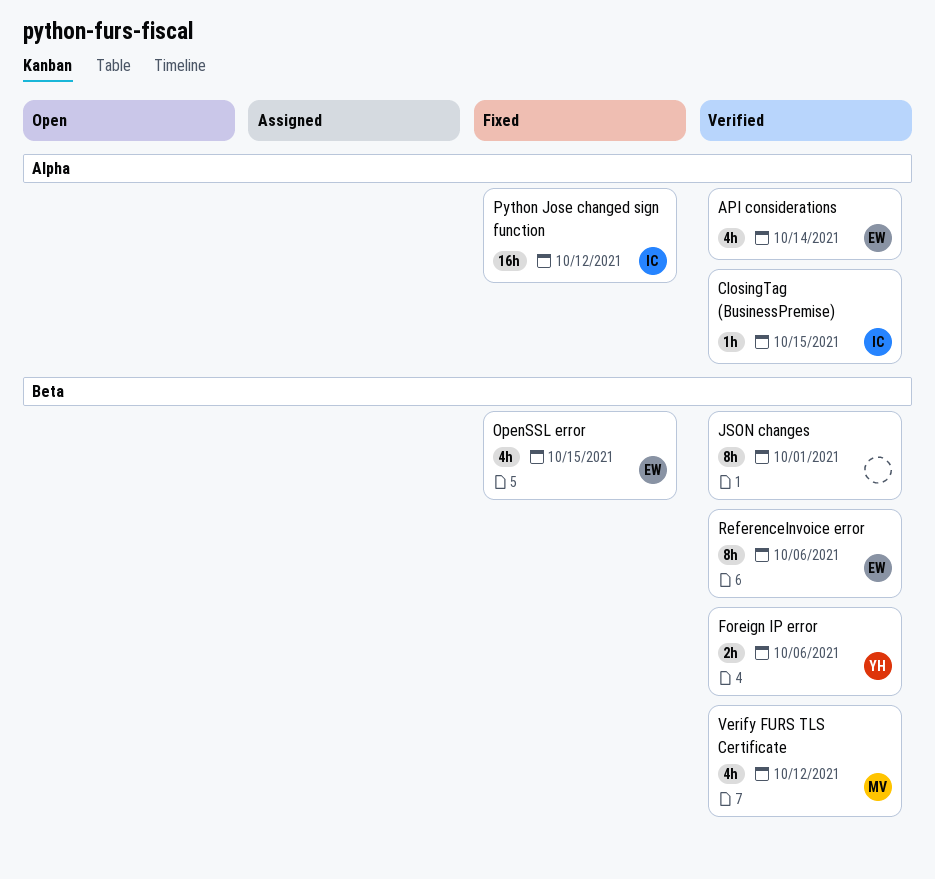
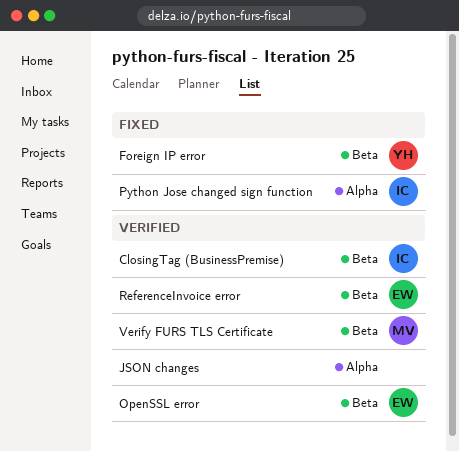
API considerations: present -> none
ClosingTag (BusinessPremise), label: Alpha -> Beta
Foreign IP error, status: Verified -> Fixed
JSON changes, label: Beta -> Alpha
OpenSSL error, status: Fixed -> Verified

